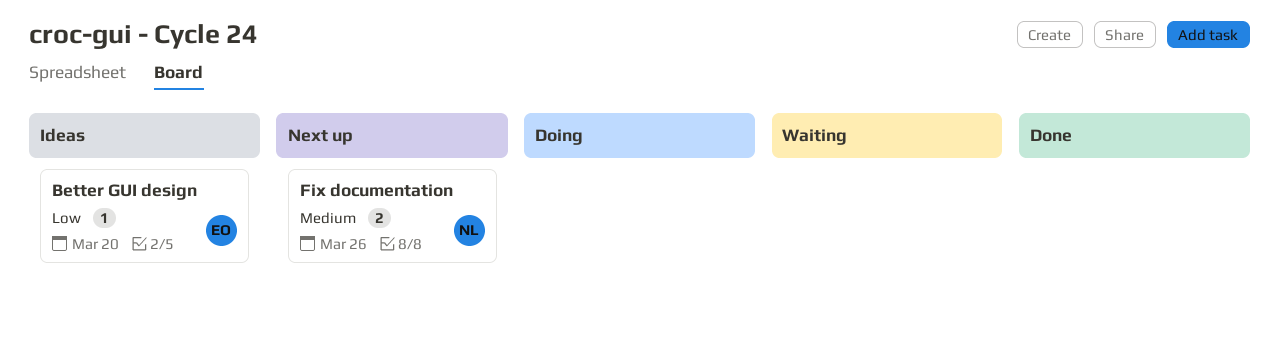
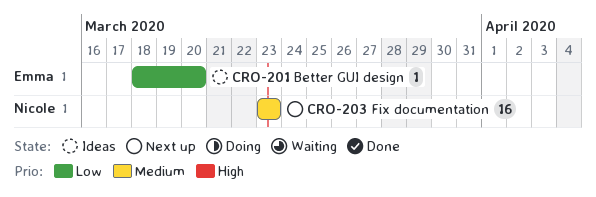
Fix documentation, estimate: 2 -> 16
Fix documentation, due: Mar 26 -> Mar 23

